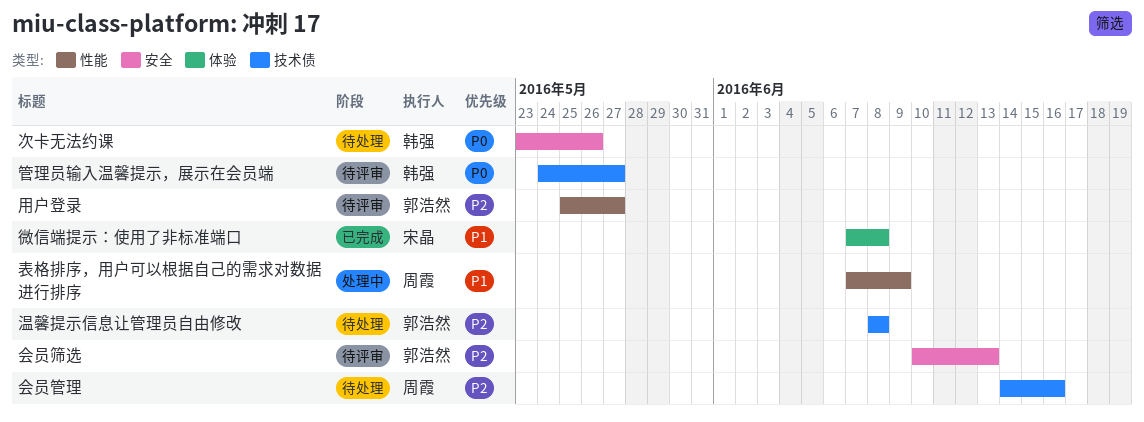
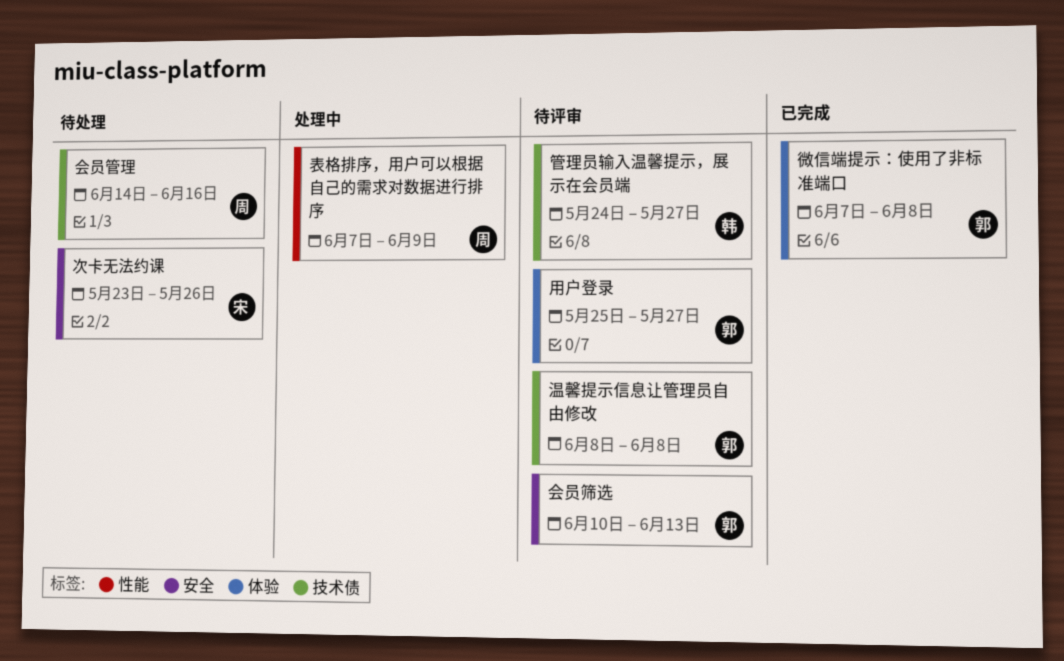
微信端提示：使用了非标准端口, owner: 宋晶 -> 郭浩然
次卡无法约课, owner: 韩强 -> 宋晶
温馨提示信息让管理员自由修改, status: 待处理 -> 待评审
用户登录, label: 性能 -> 体验

